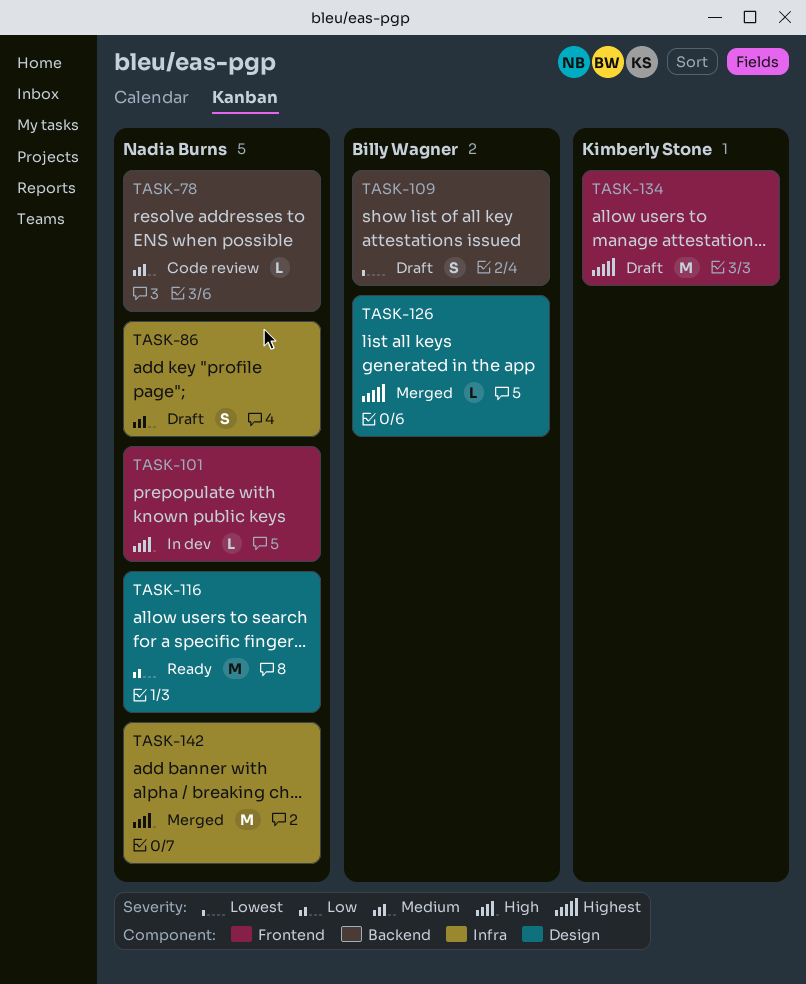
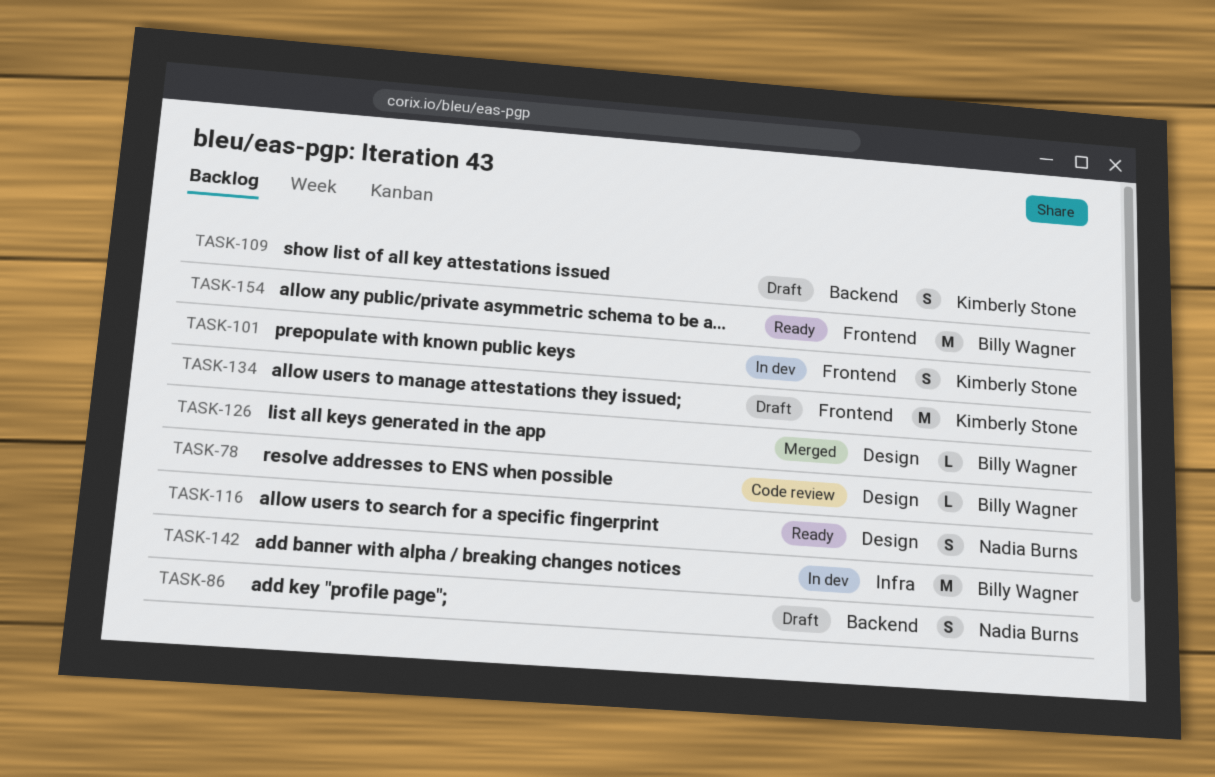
TASK-78, owner: Nadia Burns -> Billy Wagner
TASK-78, label: Backend -> Design
TASK-86, label: Infra -> Backend
TASK-101, owner: Nadia Burns -> Kimberly Stone
TASK-101, estimate: L -> S
TASK-109, owner: Billy Wagner -> Kimberly Stone
TASK-116, estimate: M -> S
TASK-142, status: Merged -> In dev
TASK-142, owner: Nadia Burns -> Billy Wagner
TASK-154: none -> present

